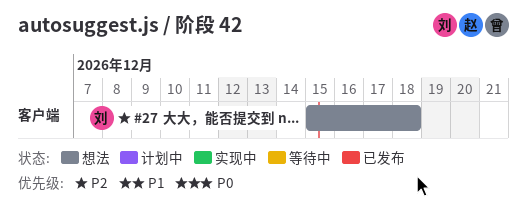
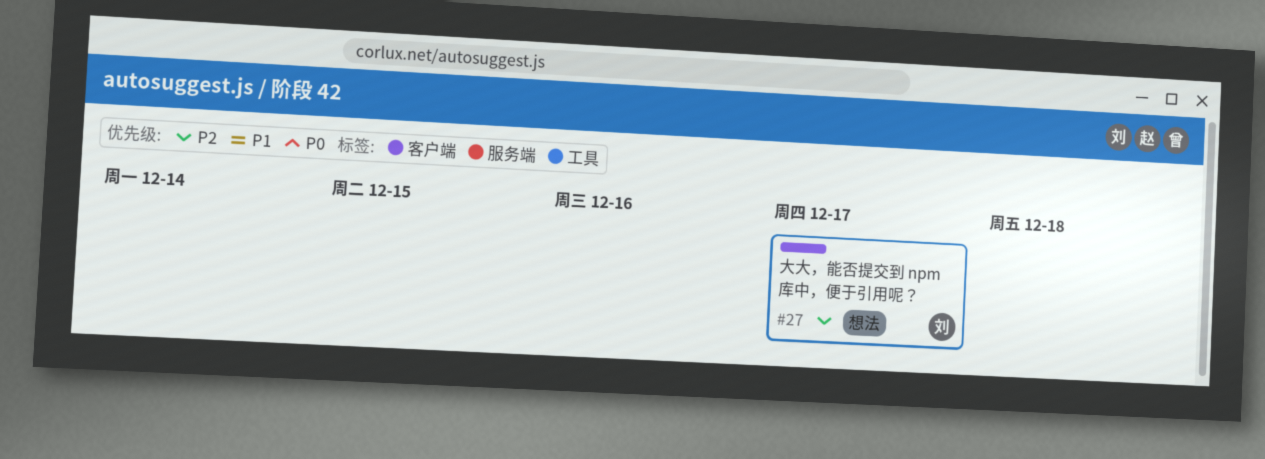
#27, due: Dec 18 -> Dec 17

